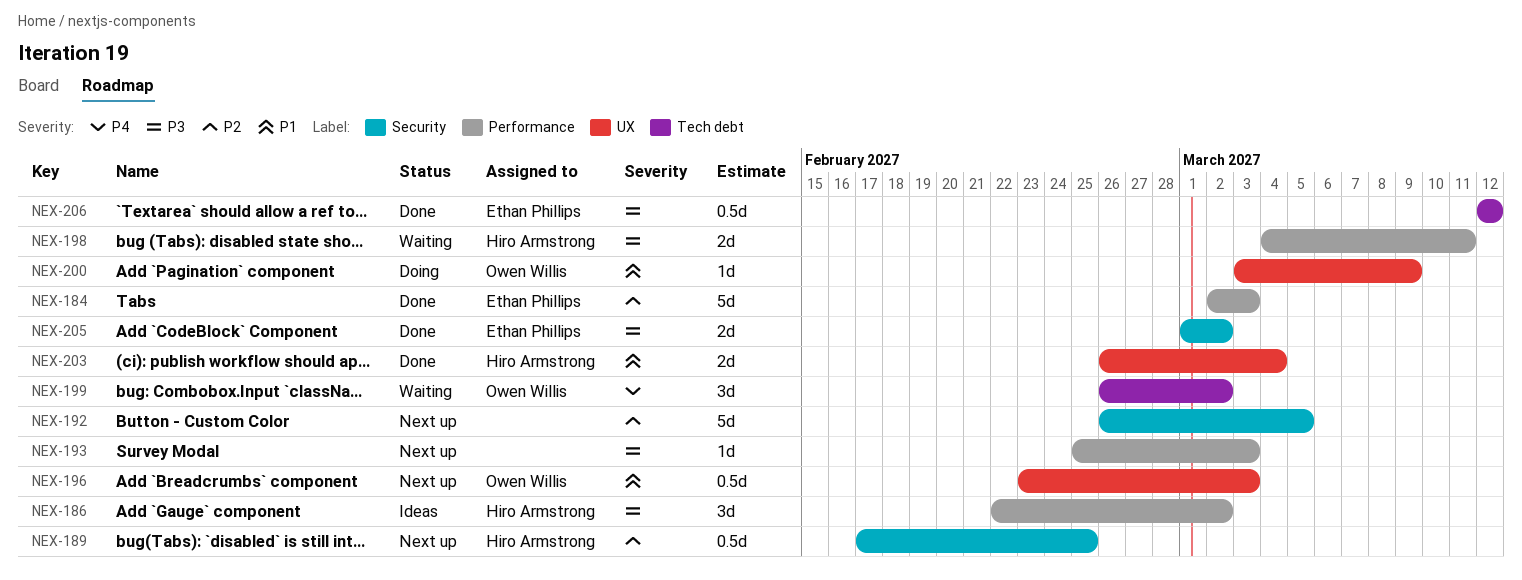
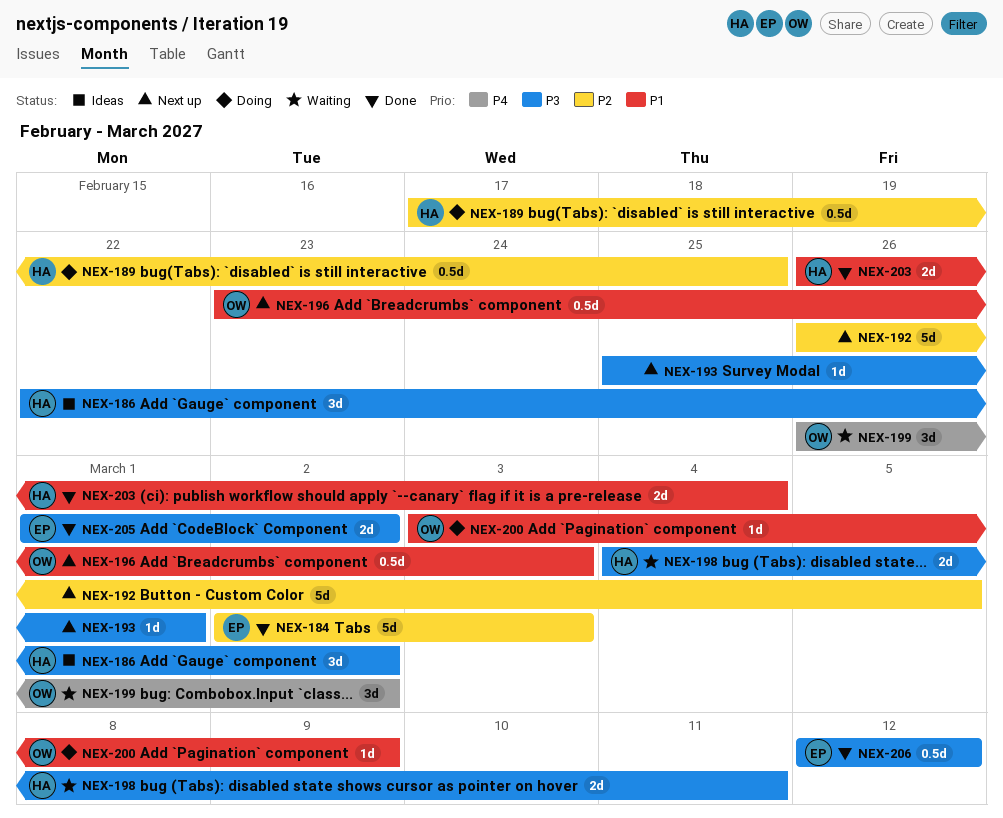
NEX-189, status: Next up -> Doing
NEX-193, due: Mar 3 -> Mar 1

